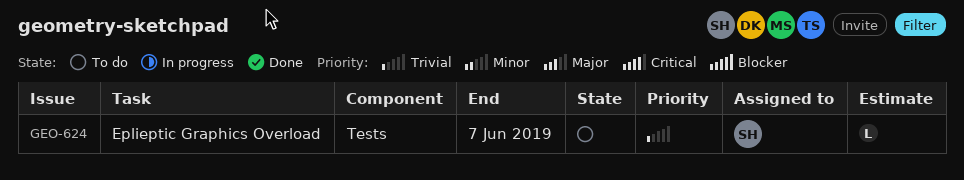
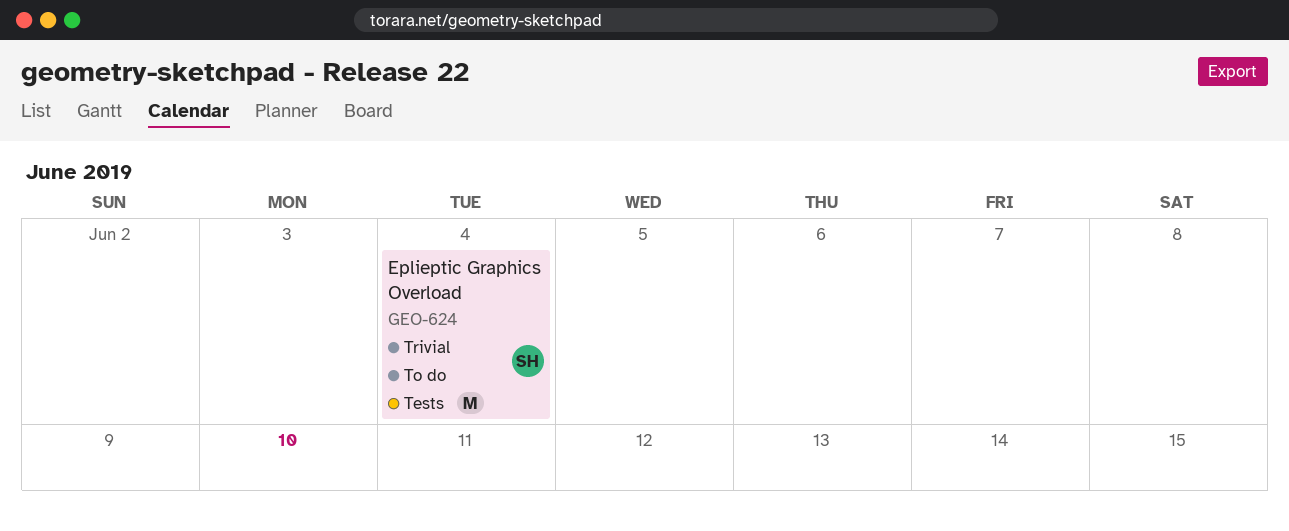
GEO-624, estimate: L -> M
GEO-624, due: Jun 7 -> Jun 4

